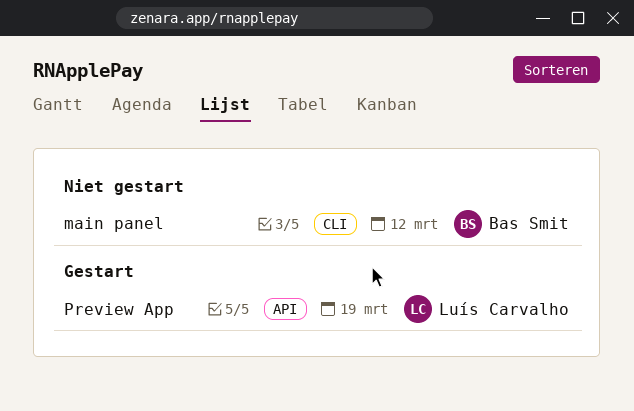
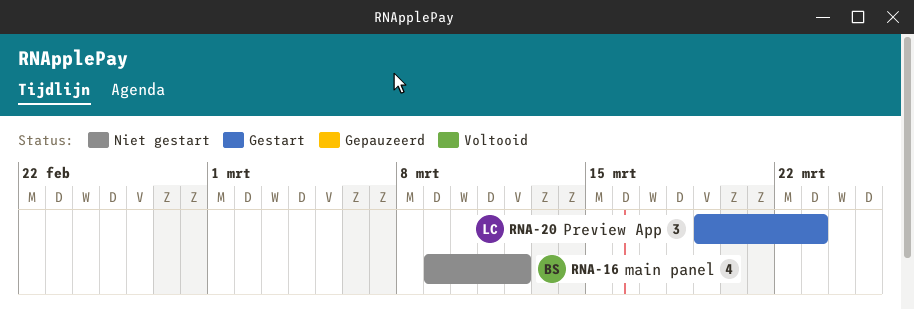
Preview App, due: Mar 19 -> Mar 23

